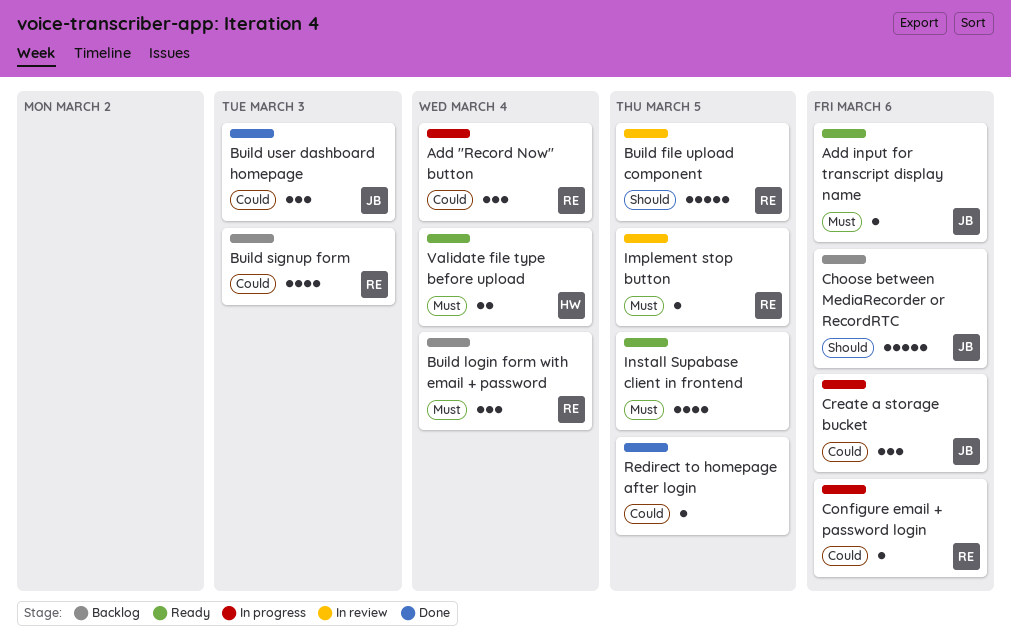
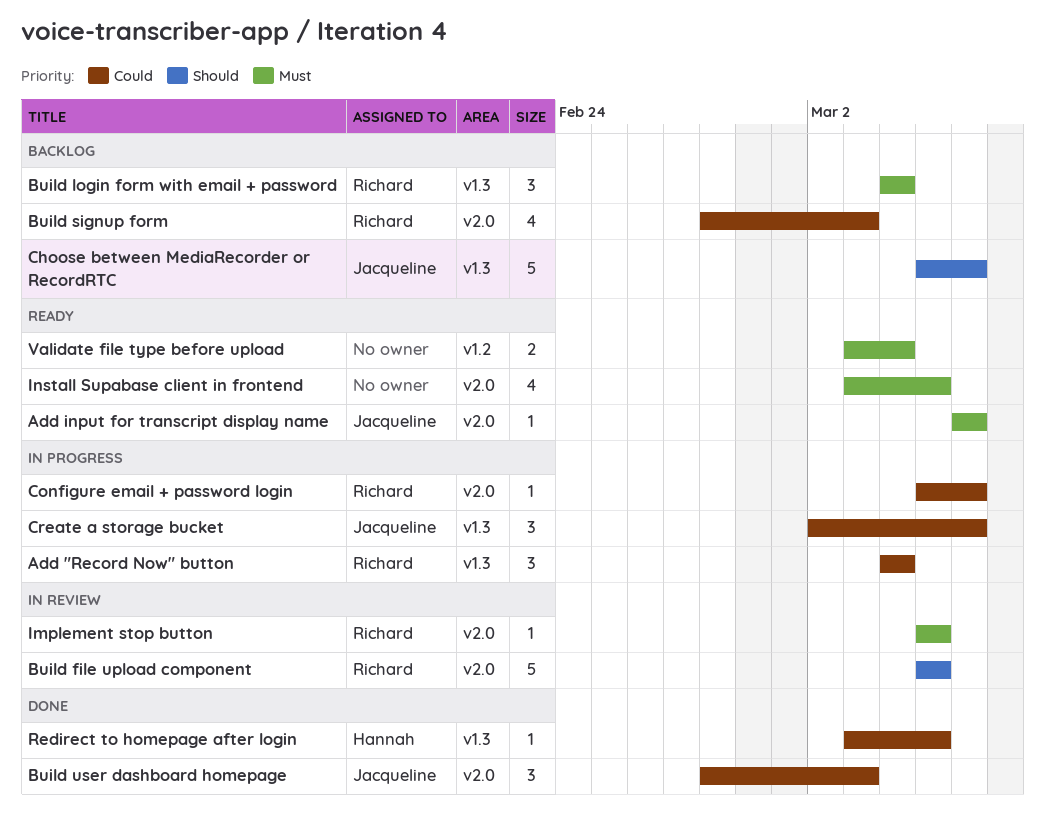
Redirect to homepage after login, owner: none -> Hannah
Validate file type before upload, owner: Hannah -> none

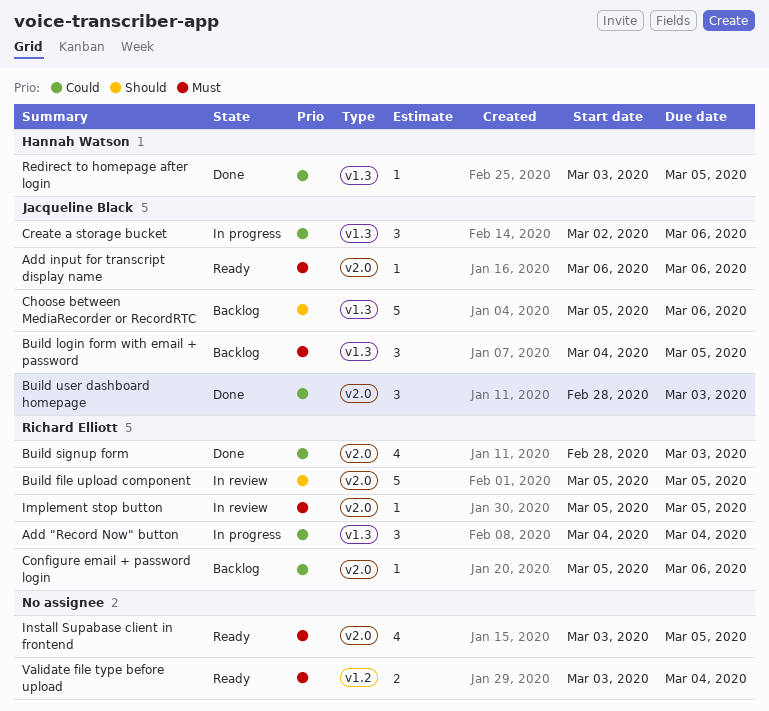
Build login form with email + password, owner: Richard Elliott -> Jacqueline Black
Build login form with email + password, due: Mar 4 -> Mar 5
Build signup form, status: Backlog -> Done
Configure email + password login, status: In progress -> Backlog

